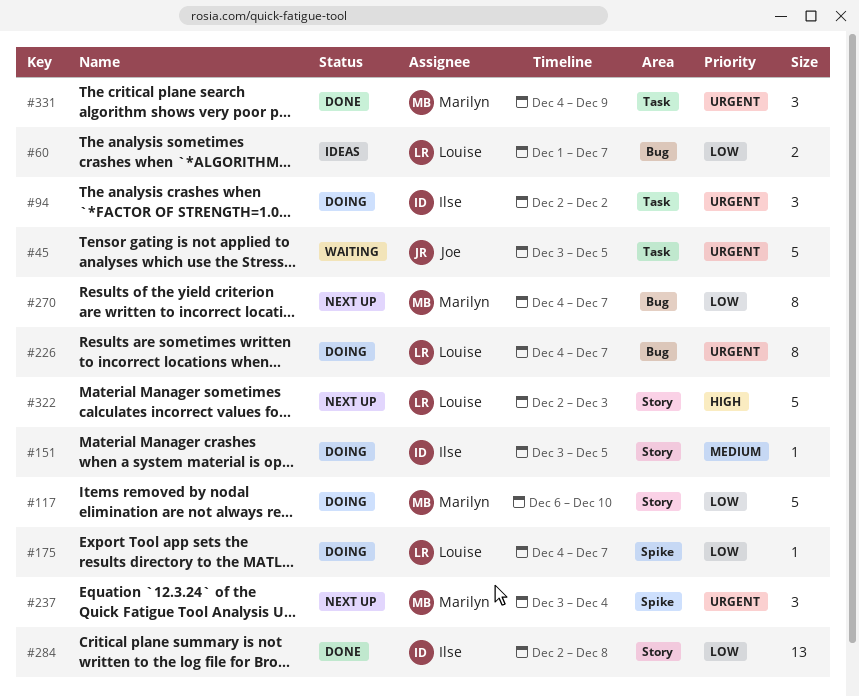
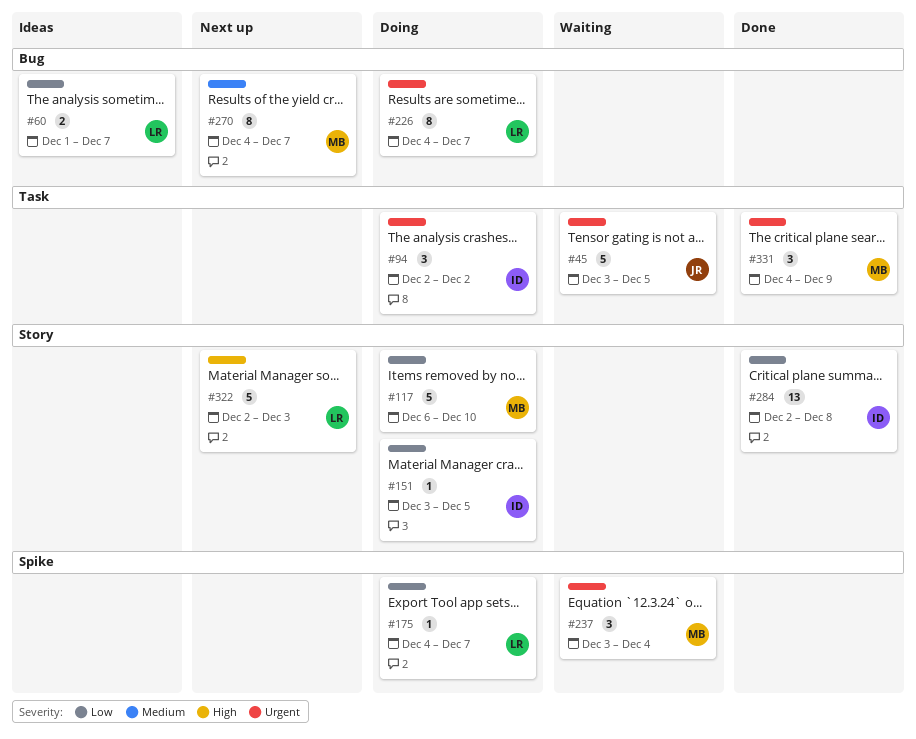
#151, priority: Medium -> Low
#237, status: Next up -> Waiting
#270, priority: Low -> Medium

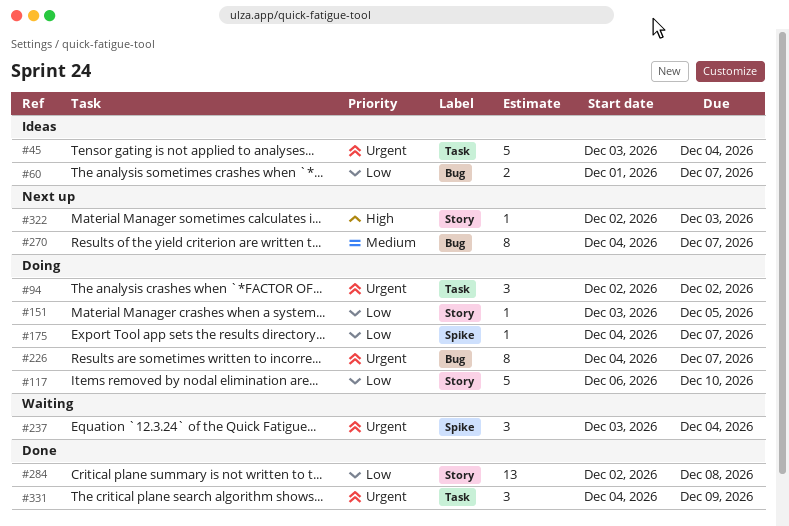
#45, status: Waiting -> Ideas
#45, due: Dec 5 -> Dec 4
#322, estimate: 5 -> 1

